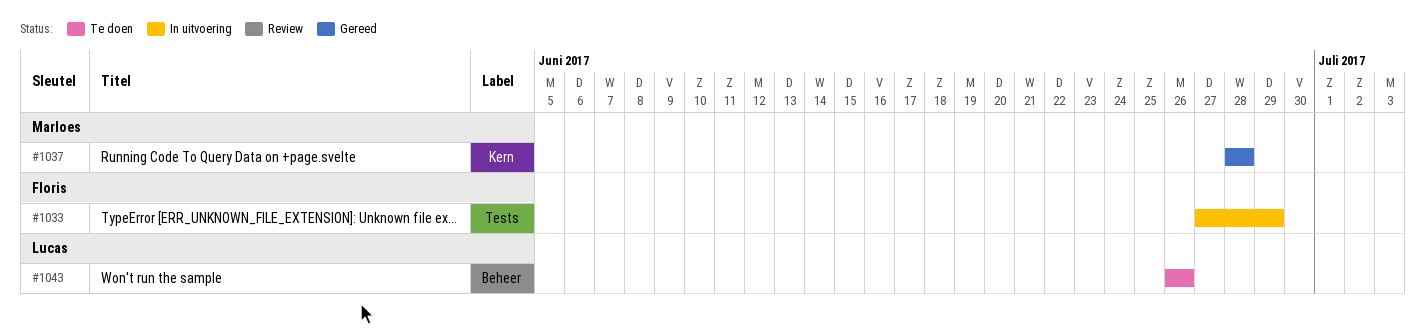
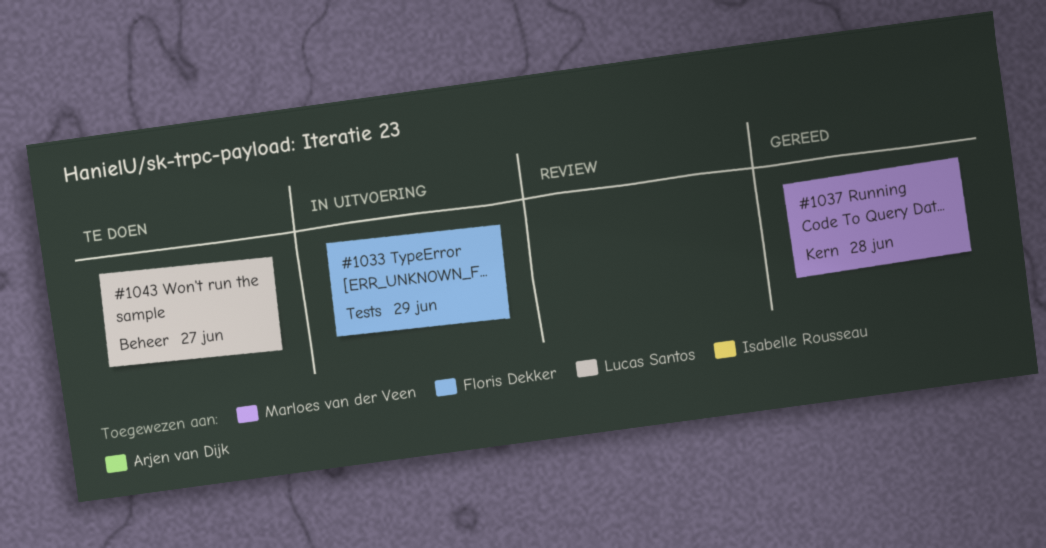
#1043, due: Jun 26 -> Jun 27

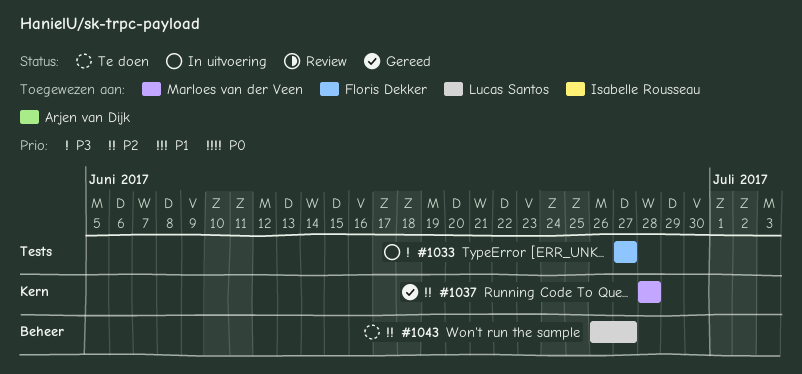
#1033, due: Jun 29 -> Jun 27

